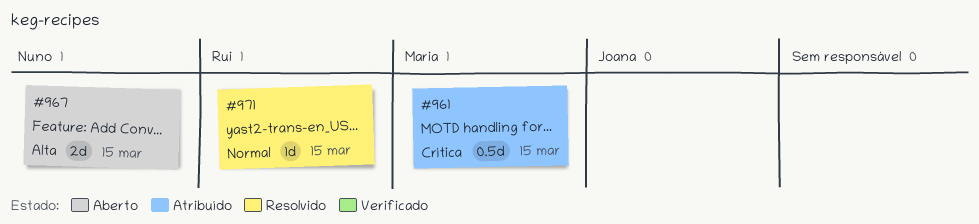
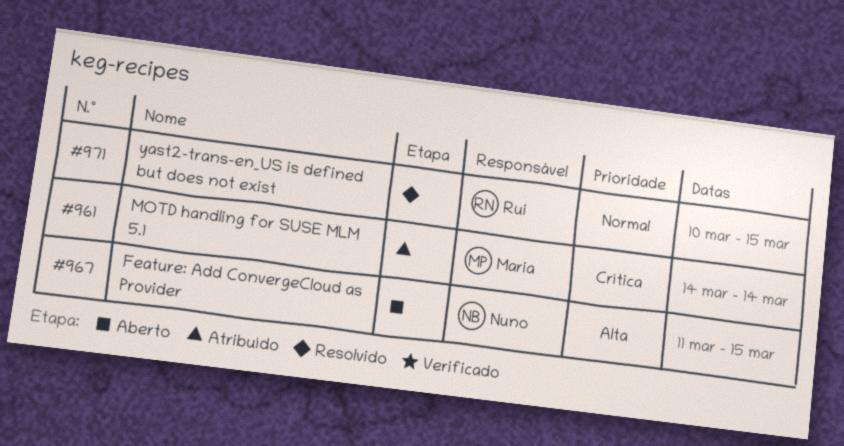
#961, due: Mar 15 -> Mar 14

